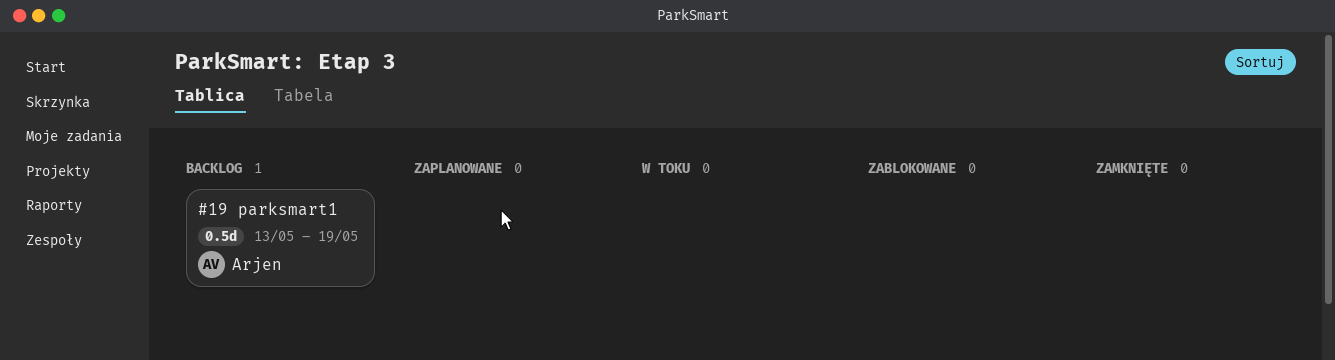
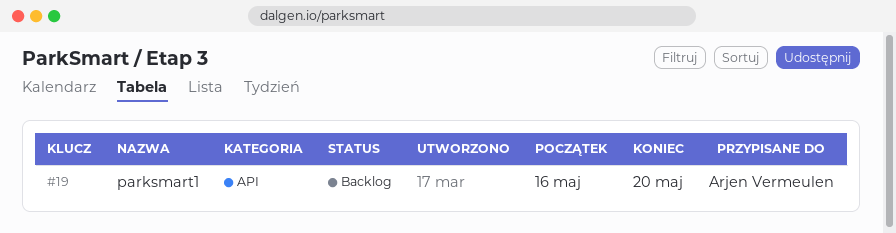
#19, start: May 13 -> May 16
#19, due: May 19 -> May 20

